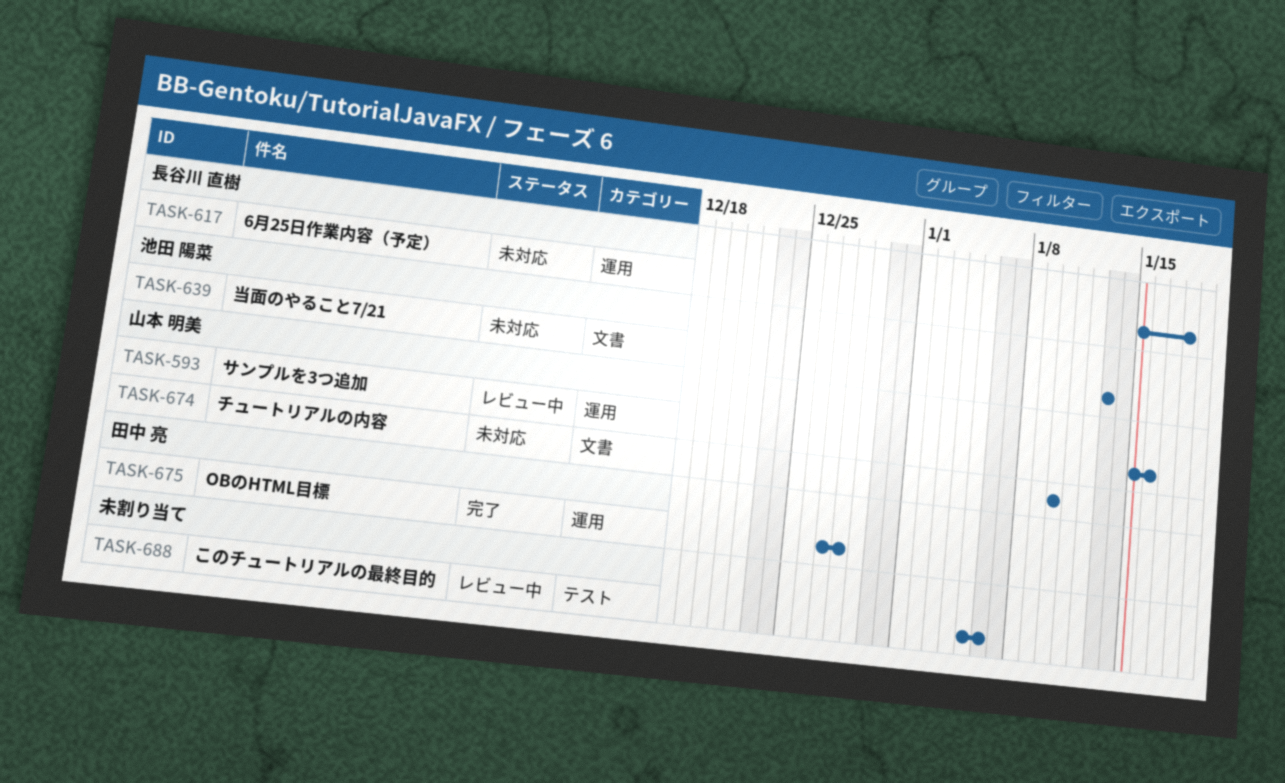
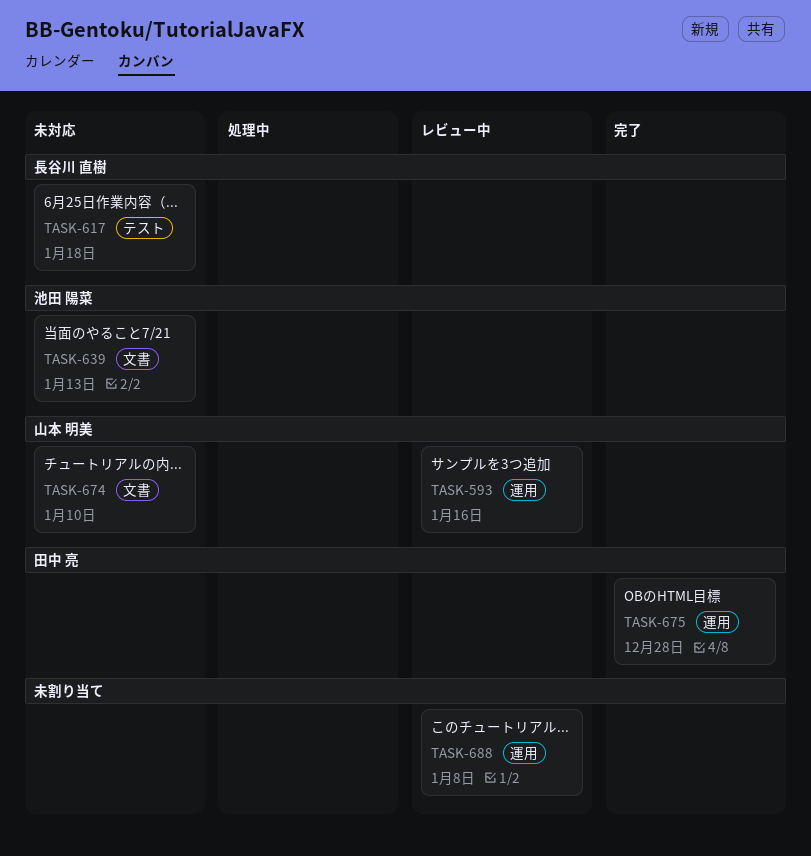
TASK-617, label: 運用 -> テスト
TASK-688, label: テスト -> 運用
TASK-688, due: Jan 6 -> Jan 8

